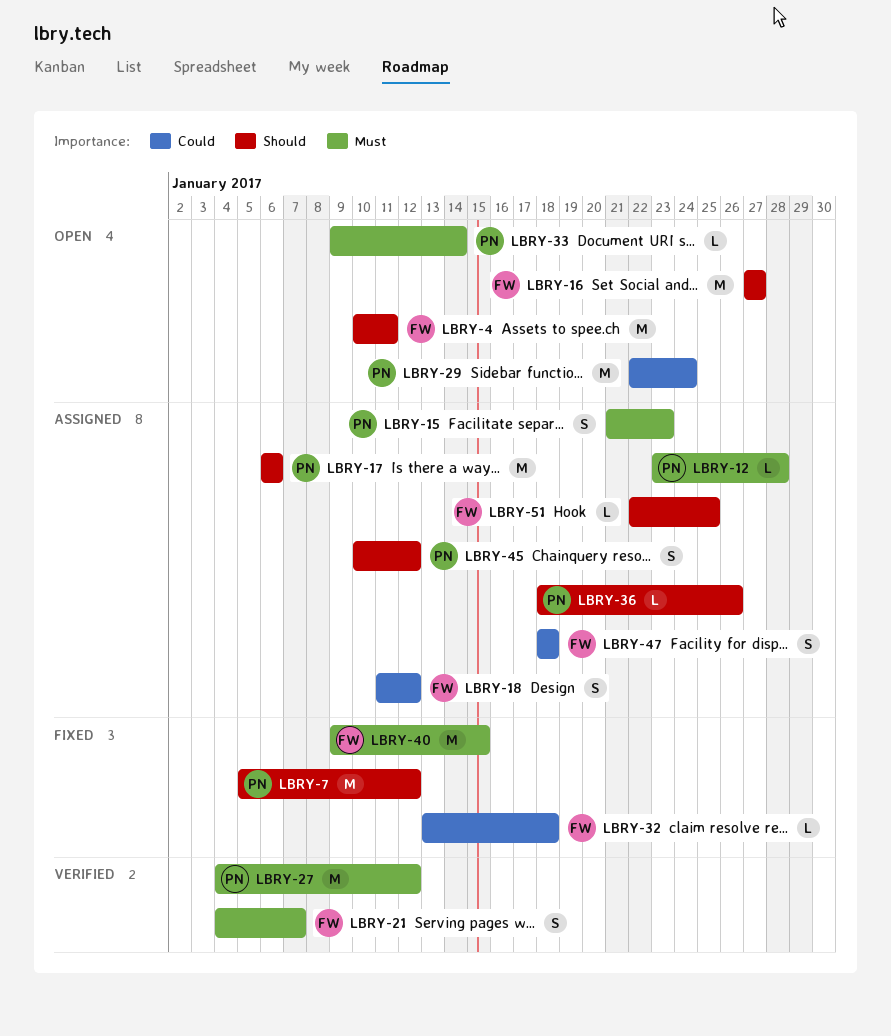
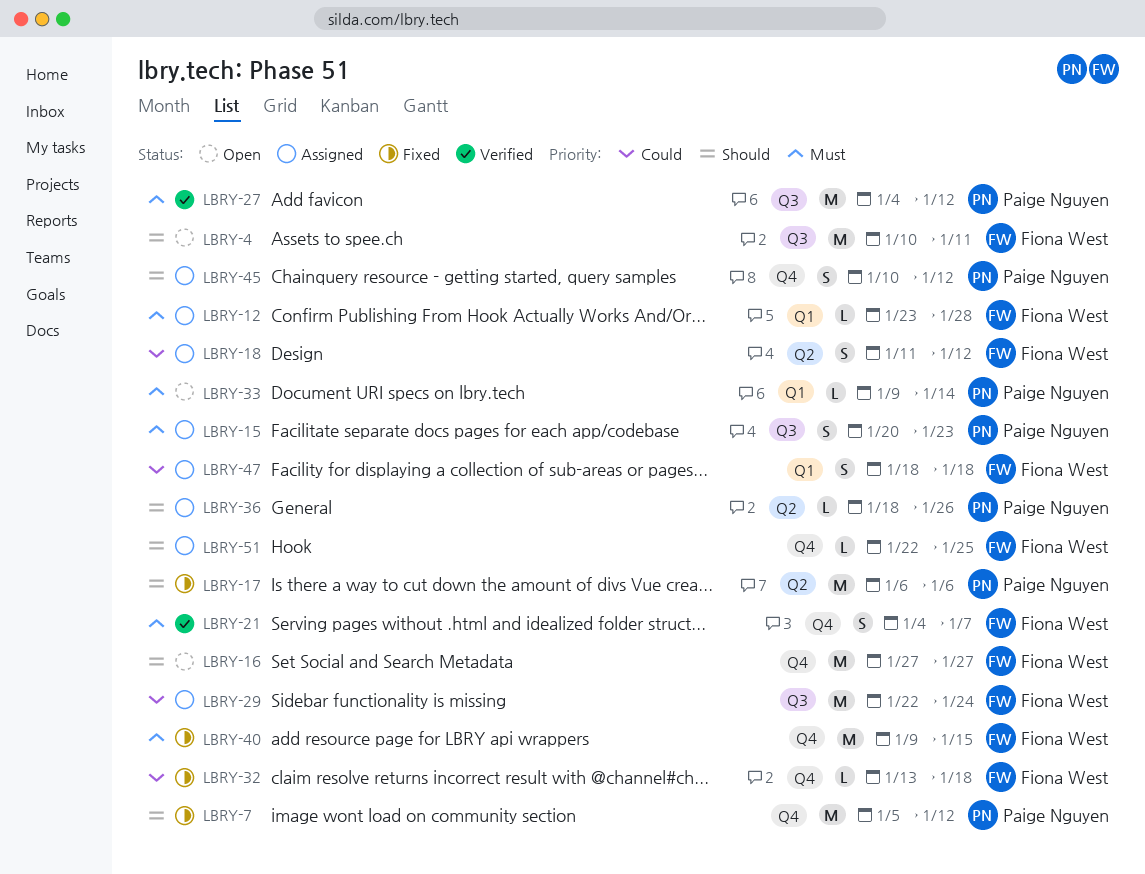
LBRY-12, owner: Paige Nguyen -> Fiona West
LBRY-15, start: Jan 21 -> Jan 20
LBRY-17, status: Assigned -> Fixed
LBRY-29, status: Open -> Assigned
LBRY-29, owner: Paige Nguyen -> Fiona West

